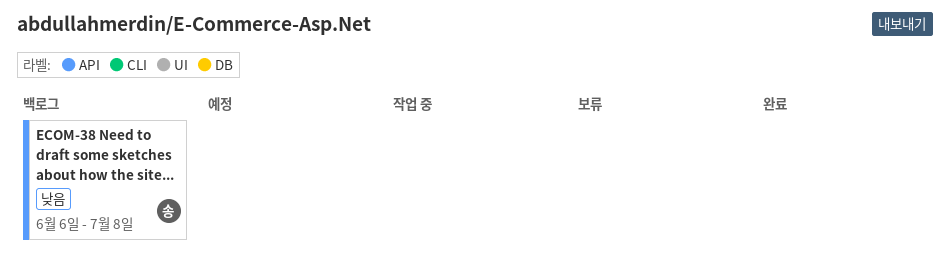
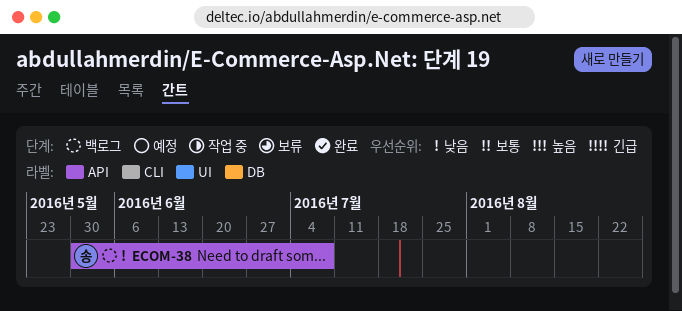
ECOM-38, start: Jun 6 -> May 30

